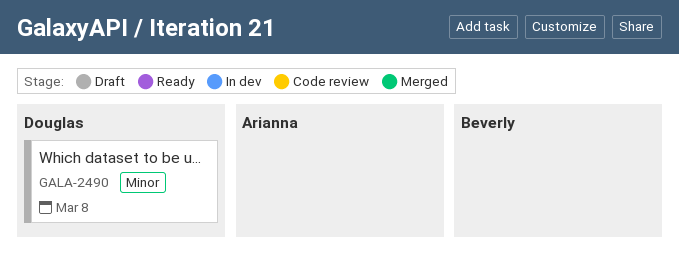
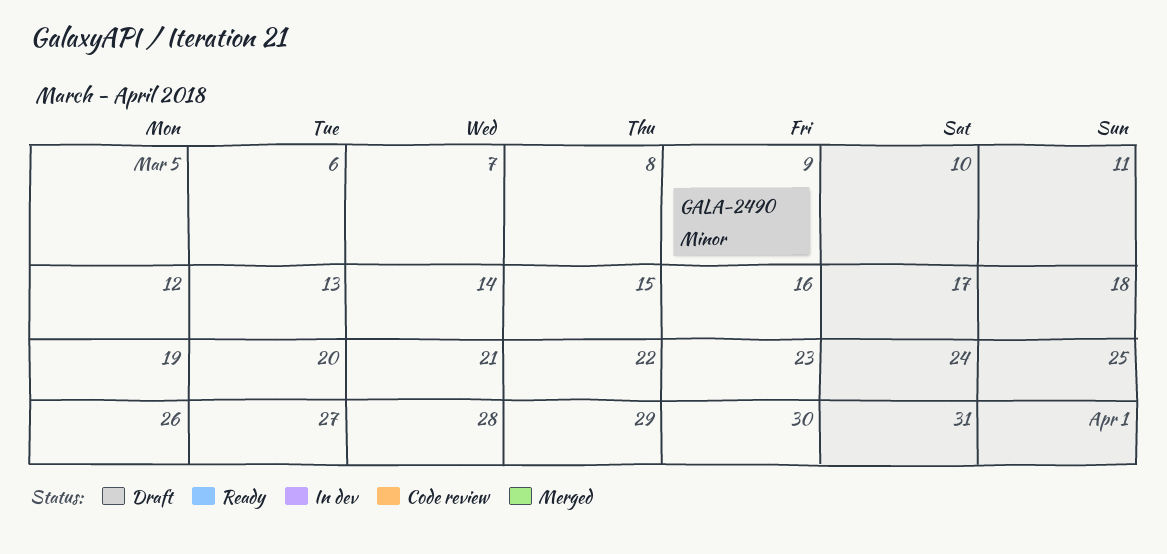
GALA-2490, due: Mar 8 -> Mar 9

